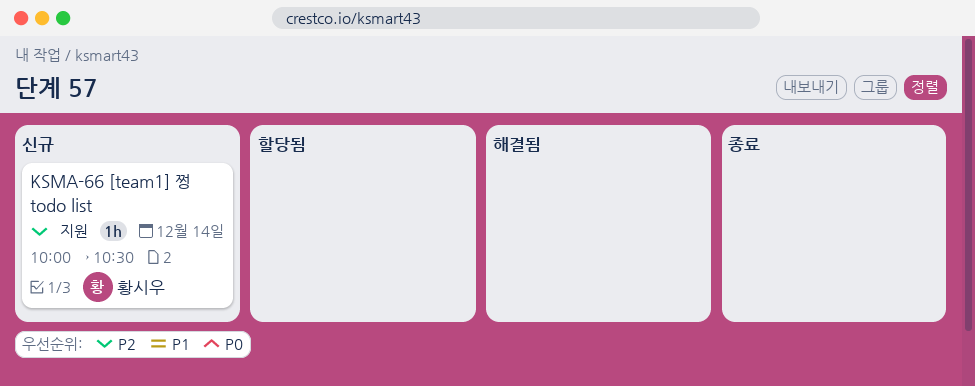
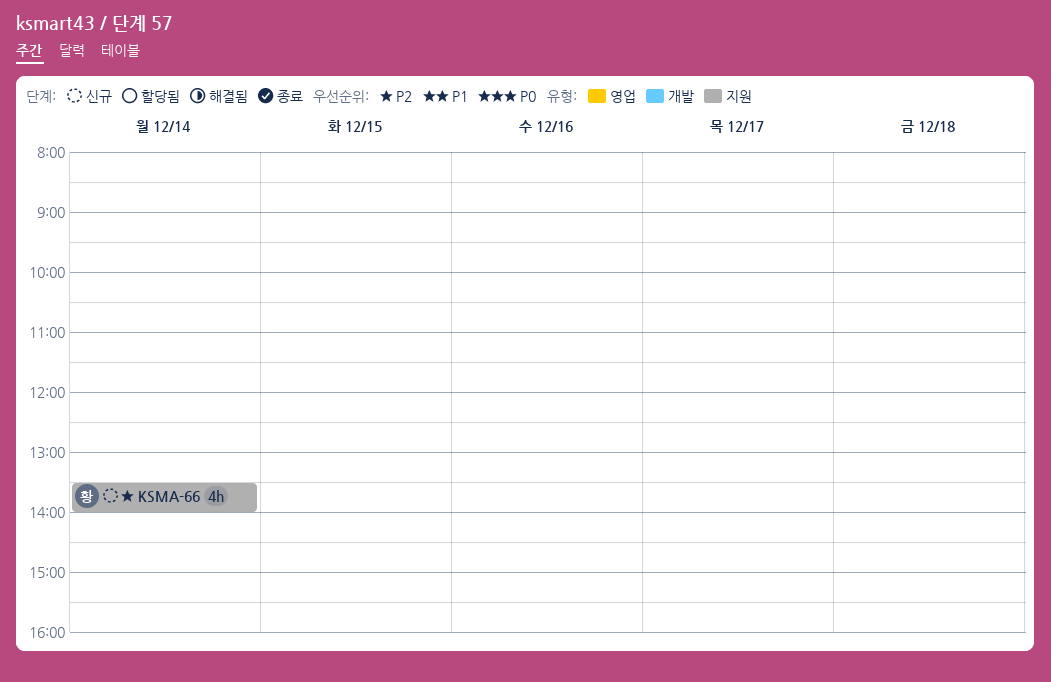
KSMA-66, estimate: 1h -> 4h
KSMA-66, begins: 10:00 -> 13:30
KSMA-66, ends: 10:30 -> 14:00

